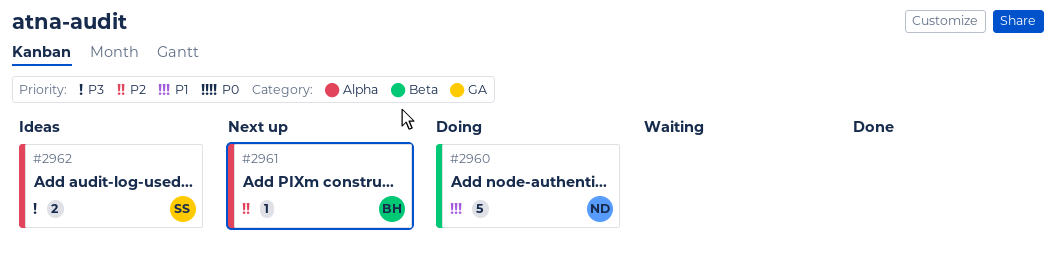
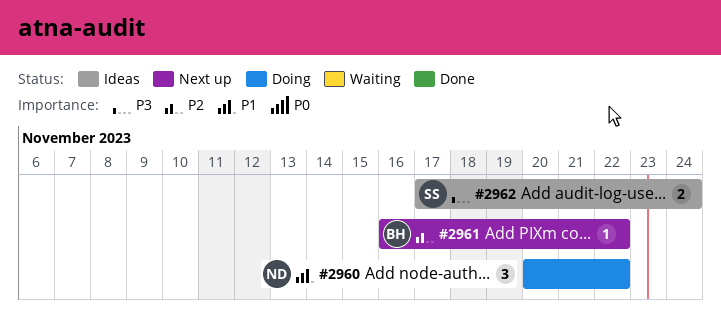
#2960, estimate: 5 -> 3

